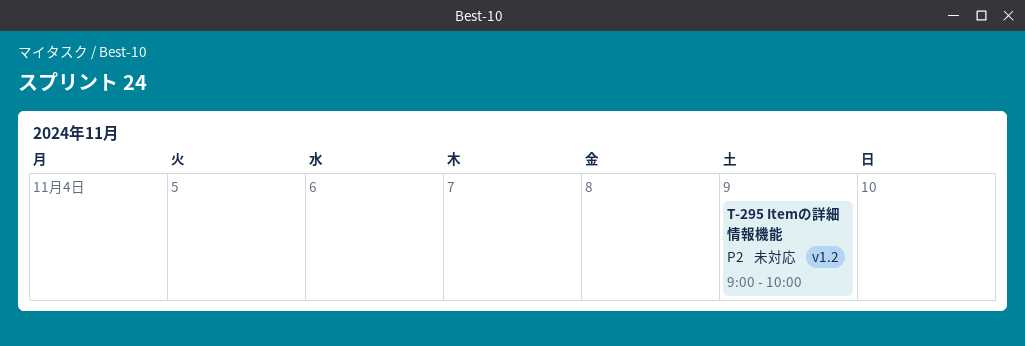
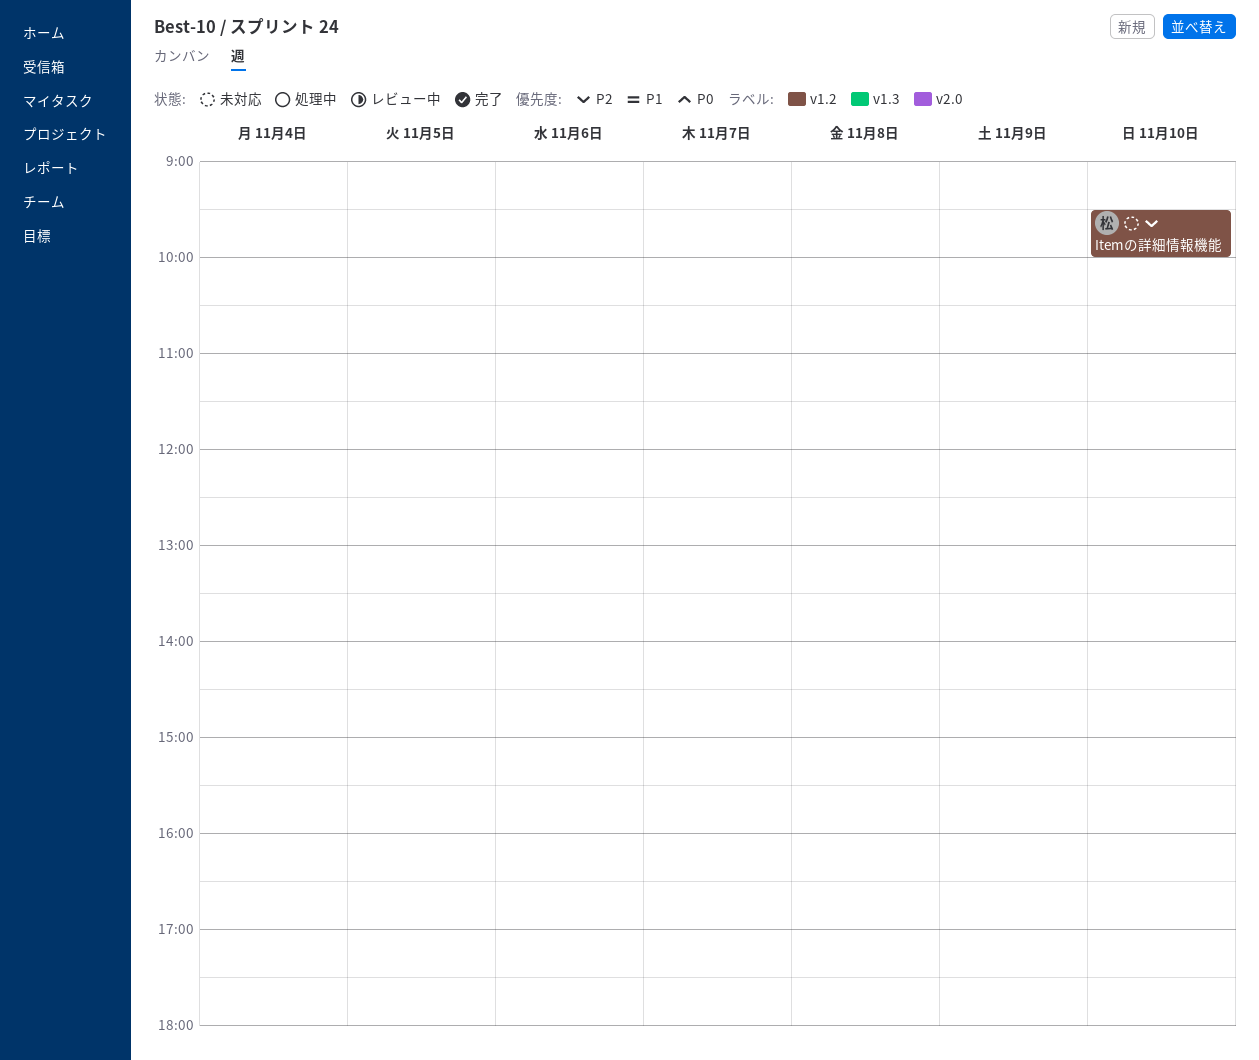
Itemの詳細情報機能, day: Nov 9 -> Nov 10
Itemの詳細情報機能, begins: 09:00 -> 09:30

